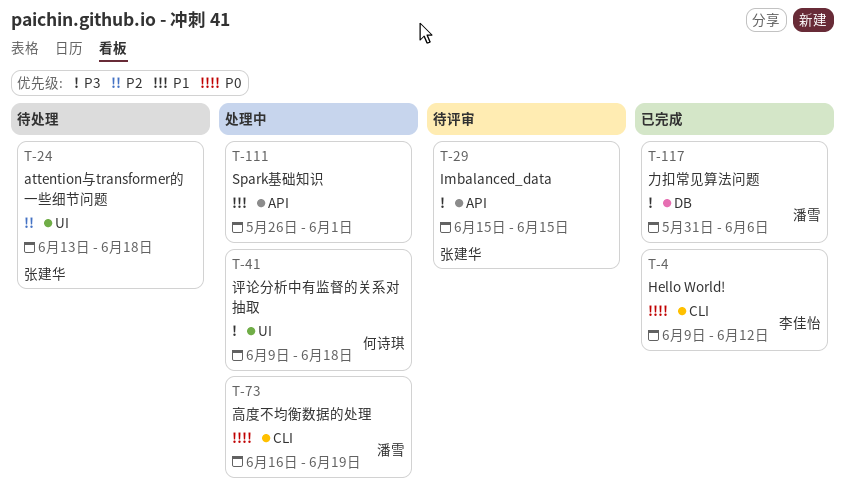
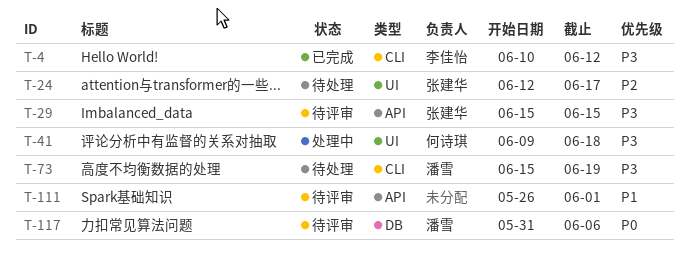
T-4, priority: P0 -> P3
T-4, start: Jun 9 -> Jun 10
T-24, start: Jun 13 -> Jun 12
T-24, due: Jun 18 -> Jun 17
T-73, status: 处理中 -> 待处理
T-73, priority: P0 -> P3
T-73, start: Jun 16 -> Jun 15
T-111, status: 处理中 -> 待评审
T-117, status: 已完成 -> 待评审
T-117, priority: P3 -> P0

